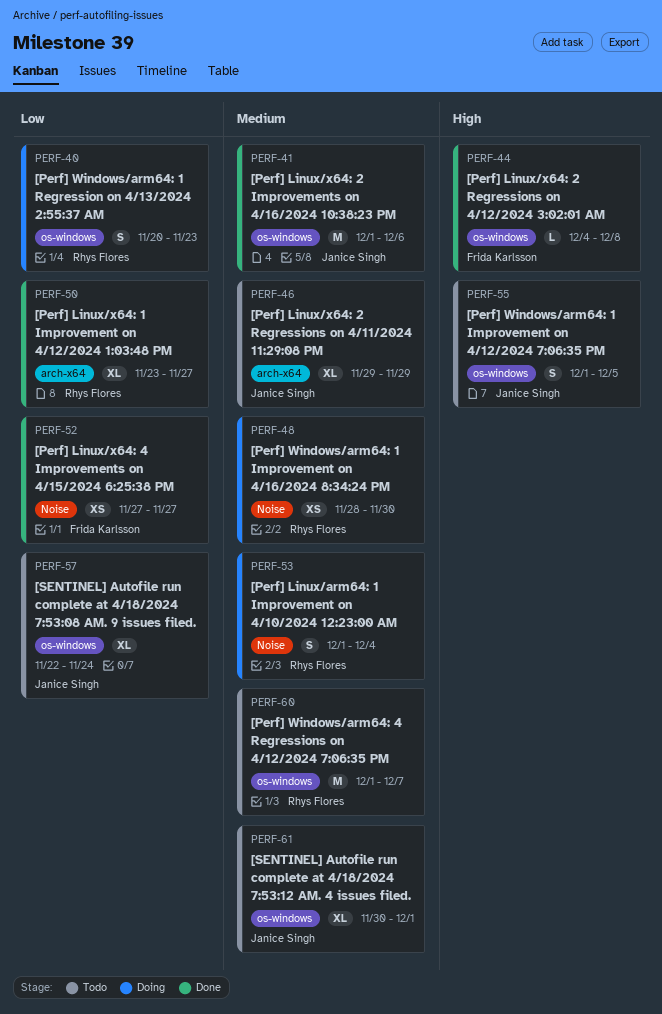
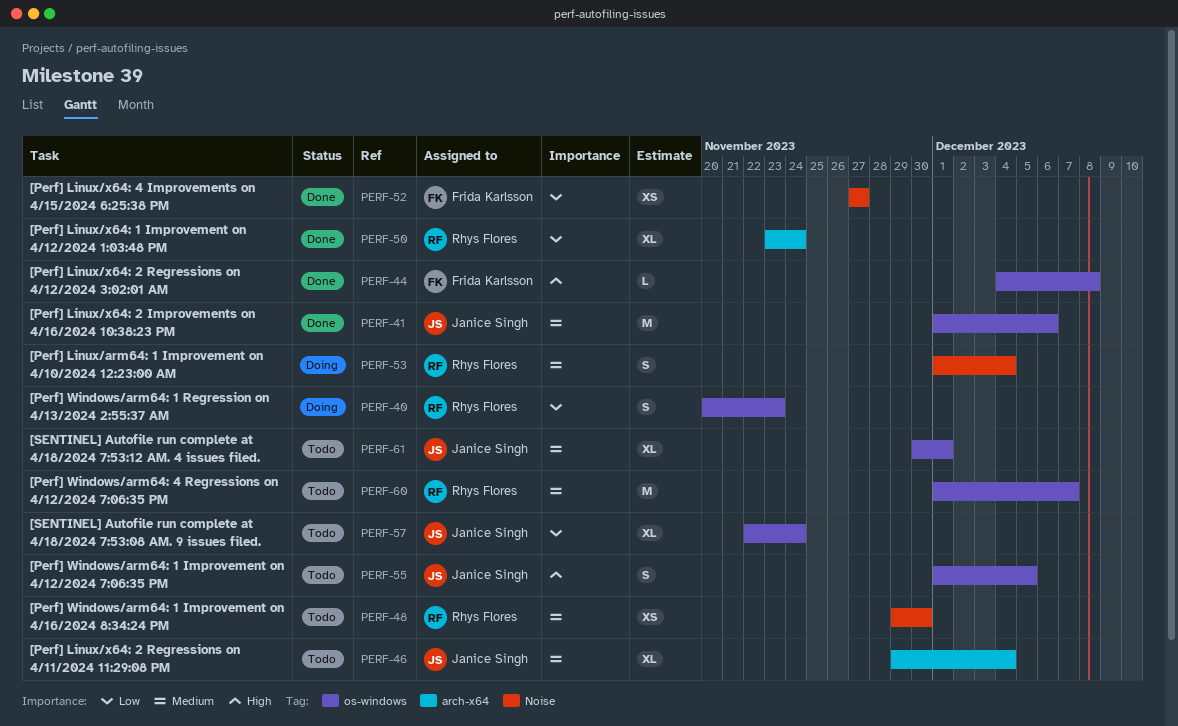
PERF-46, due: Nov 29 -> Dec 4
PERF-48, status: Doing -> Todo
PERF-48, start: Nov 28 -> Nov 29
PERF-50, due: Nov 27 -> Nov 24

